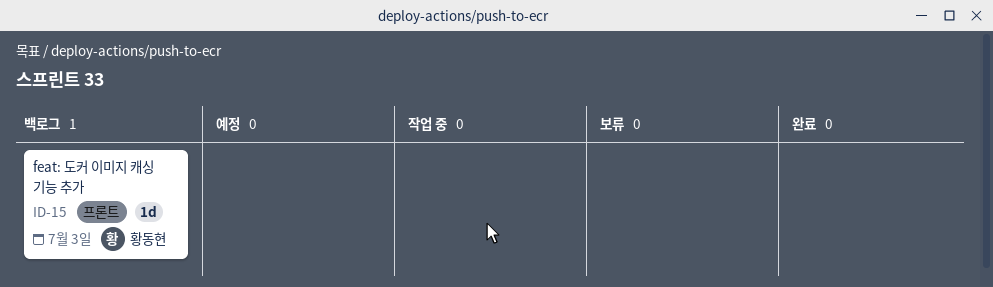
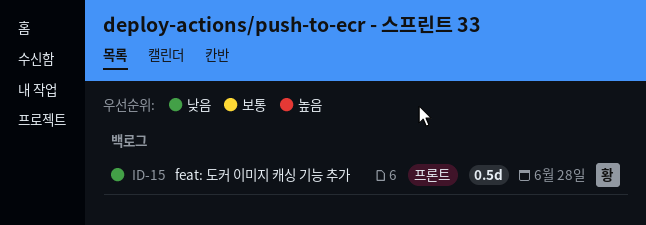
ID-15, estimate: 1d -> 0.5d
ID-15, due: Jul 3 -> Jun 28

